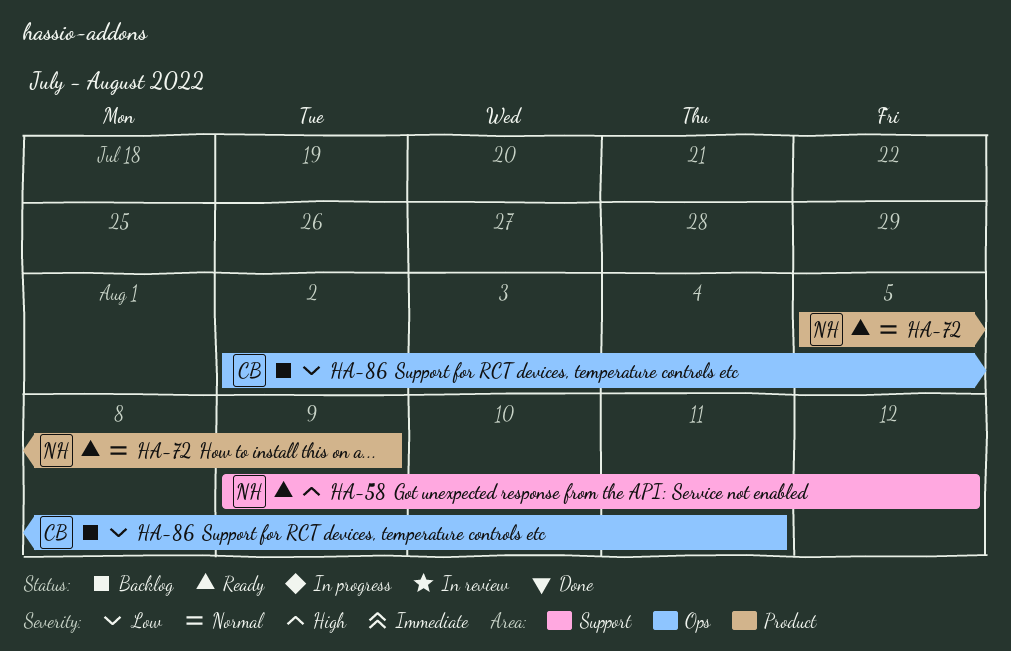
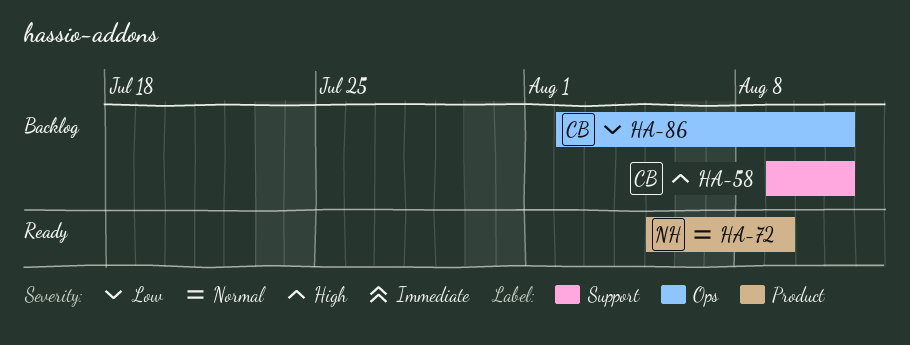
HA-58, status: Ready -> Backlog
HA-58, owner: NH -> CB
HA-58, due: Aug 12 -> Aug 11

